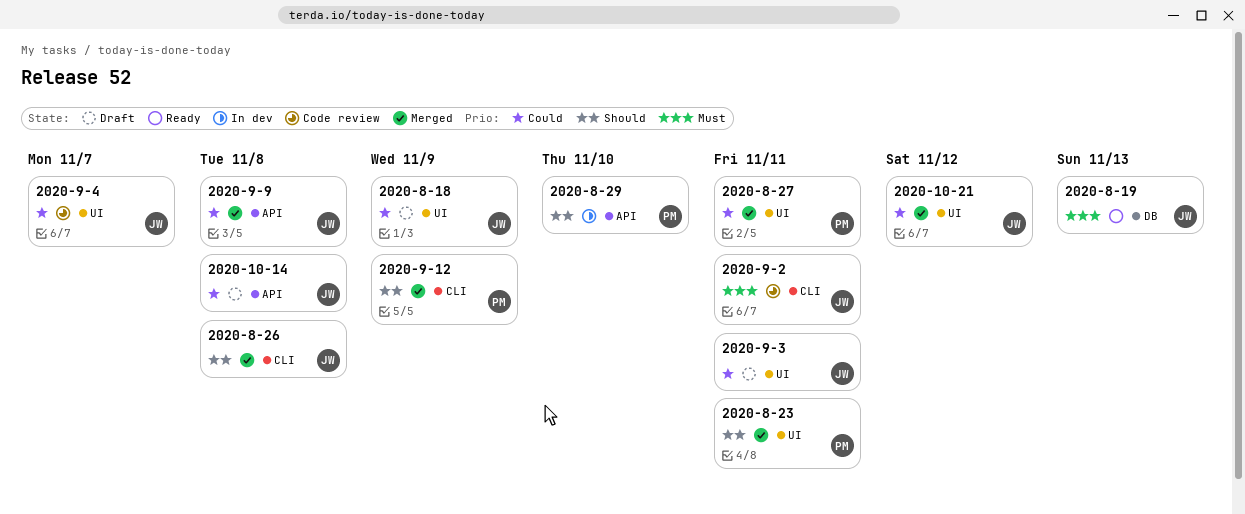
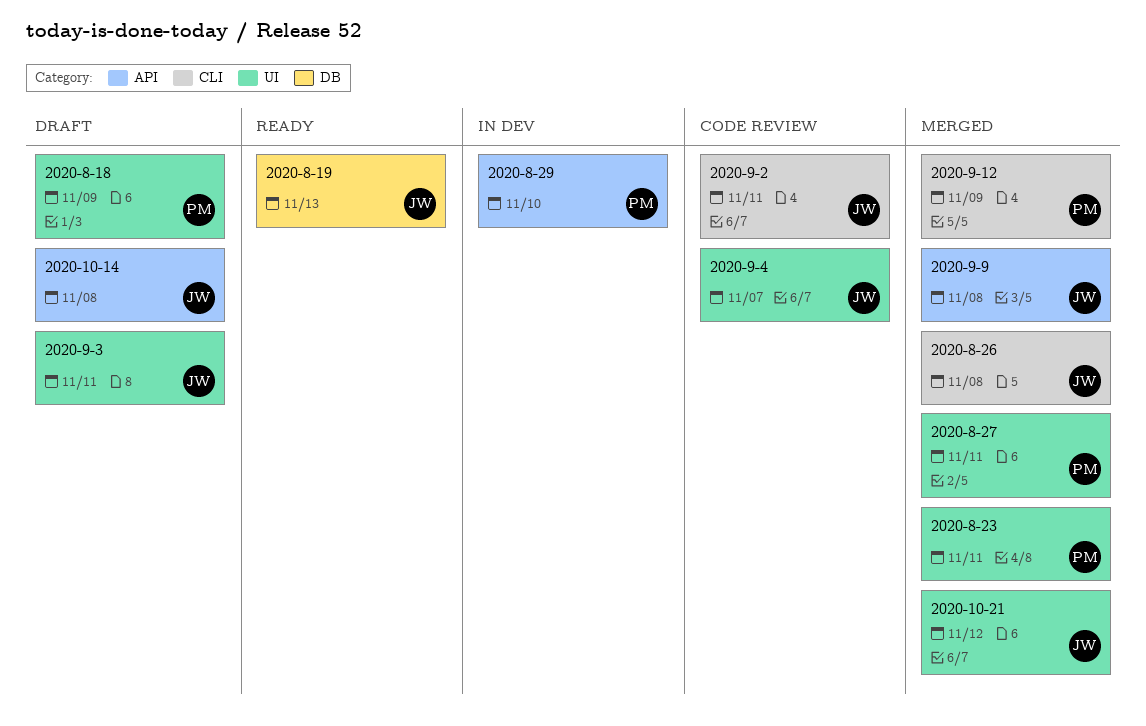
2020-8-18, owner: JW -> PM

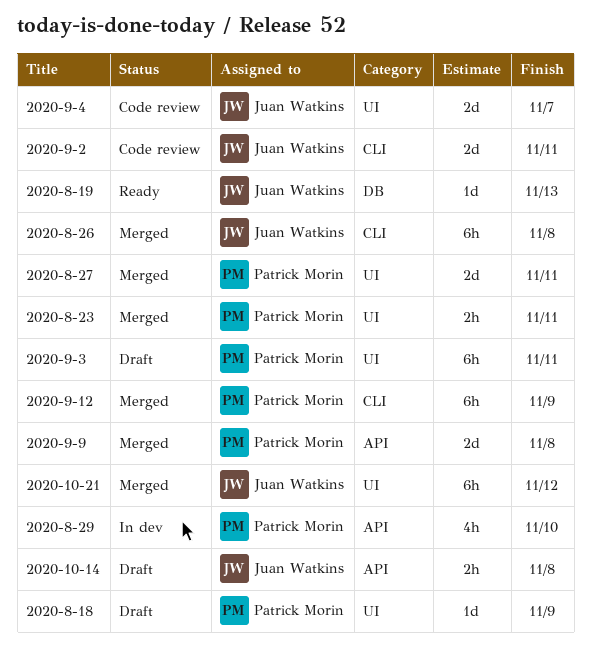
2020-9-3, owner: Juan Watkins -> Patrick Morin
2020-9-9, owner: Juan Watkins -> Patrick Morin

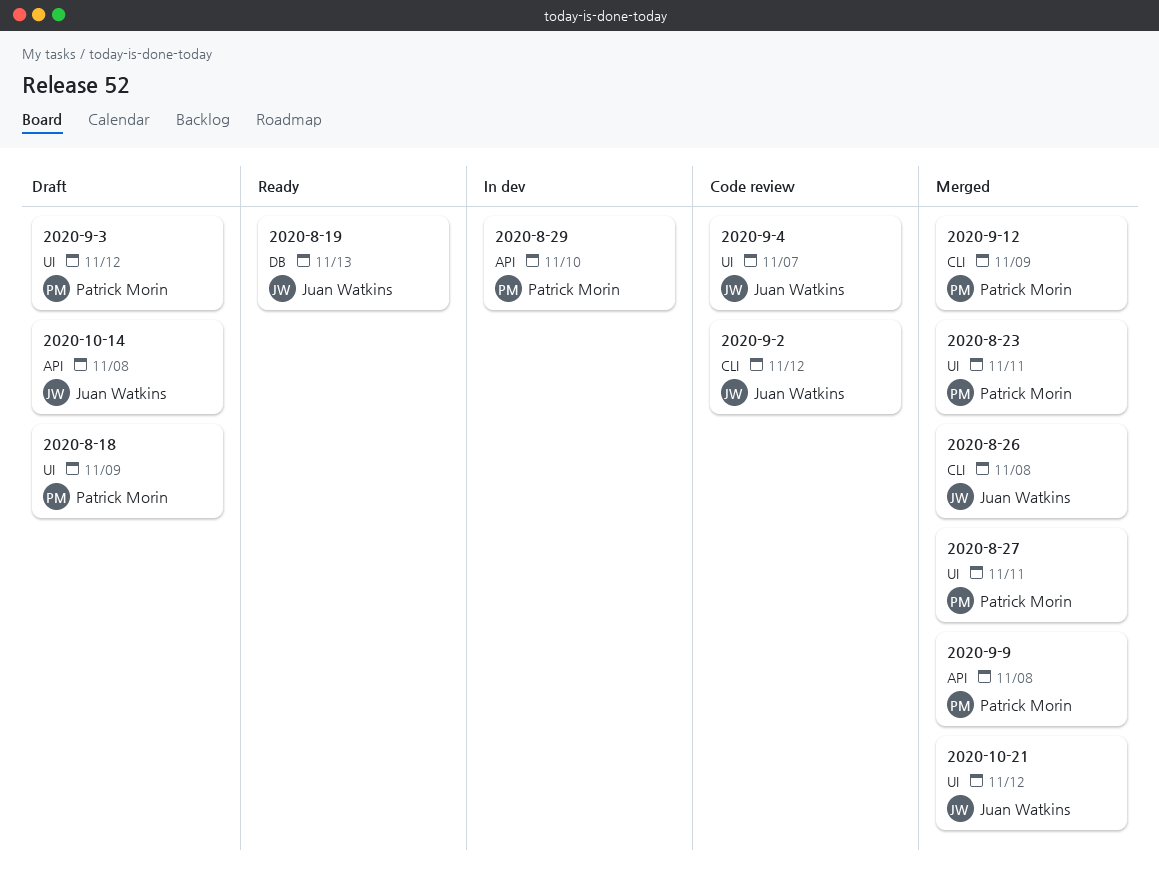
2020-9-2, due: Nov 11 -> Nov 12
2020-9-3, due: Nov 11 -> Nov 12

